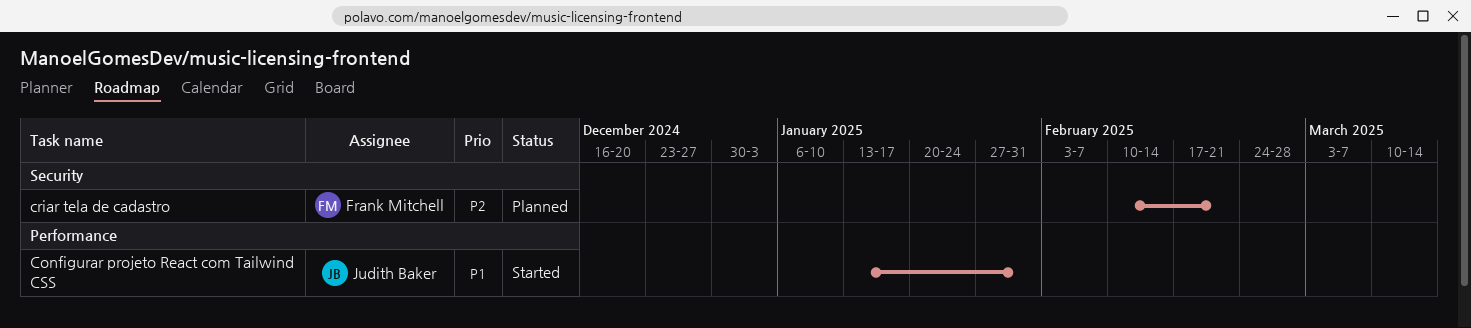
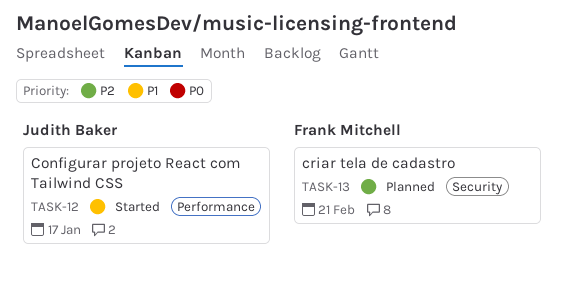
Configurar projeto React com Tailwind CSS, due: Jan 31 -> Jan 17

